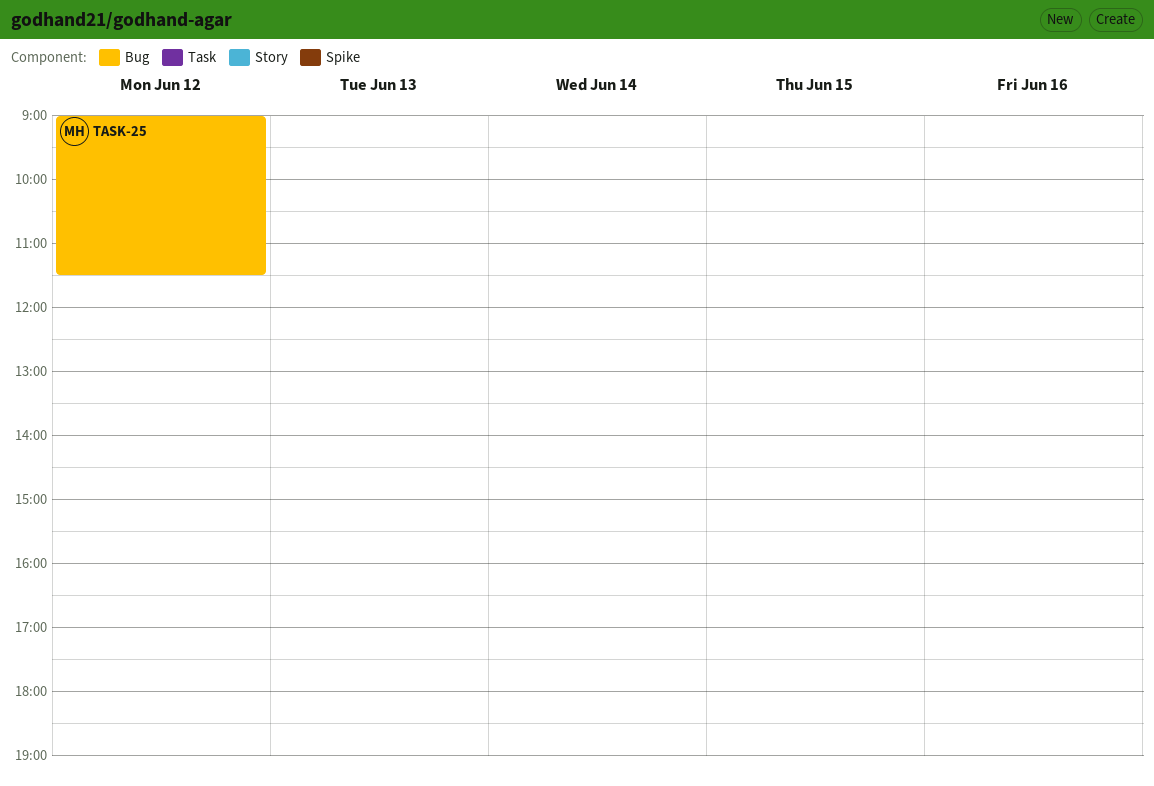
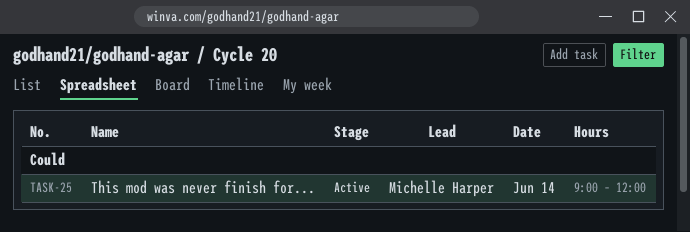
TASK-25, day: Jun 12 -> Jun 14
TASK-25, ends: 11:30 -> 12:00

